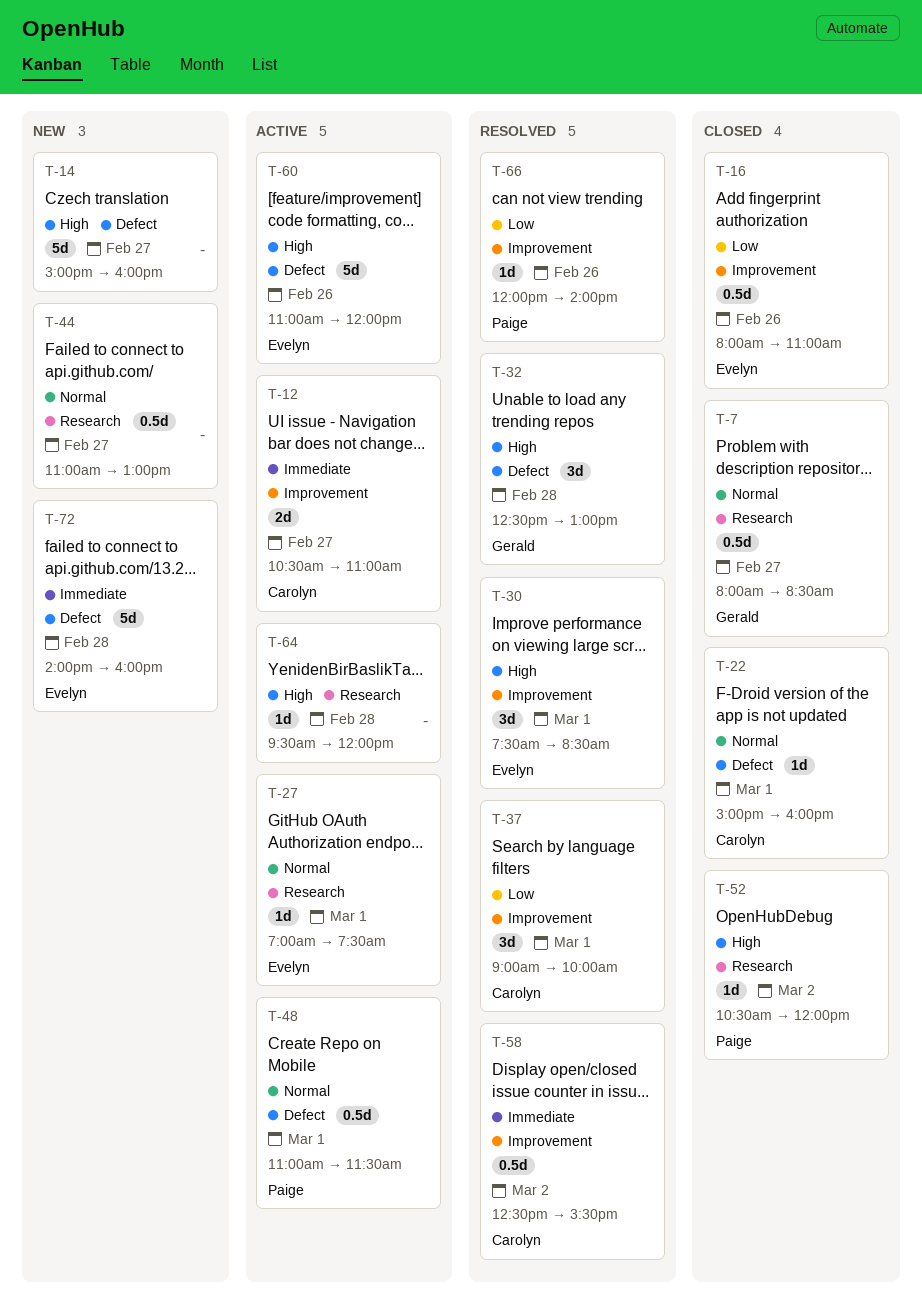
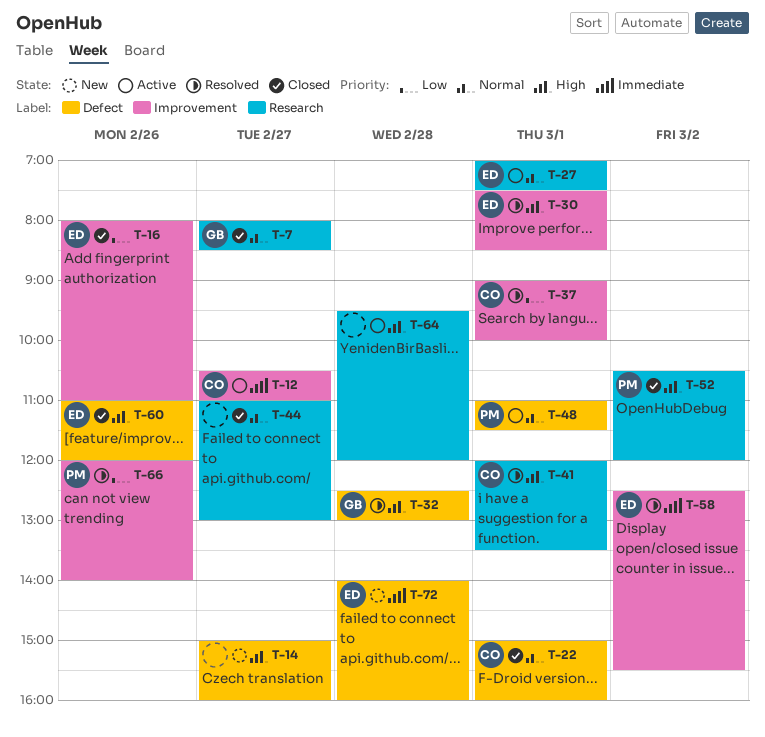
T-41: none -> present
T-44, status: New -> Closed
T-58, owner: Carolyn -> Evelyn
T-60, status: Active -> Closed

